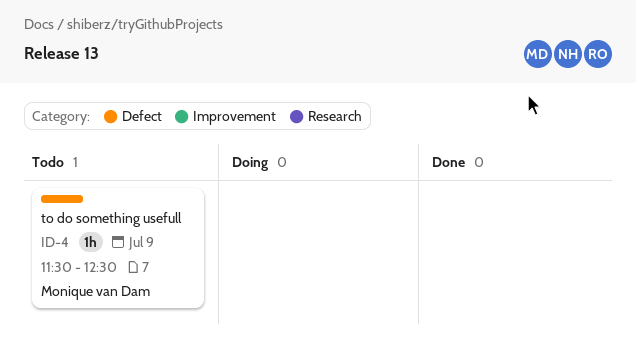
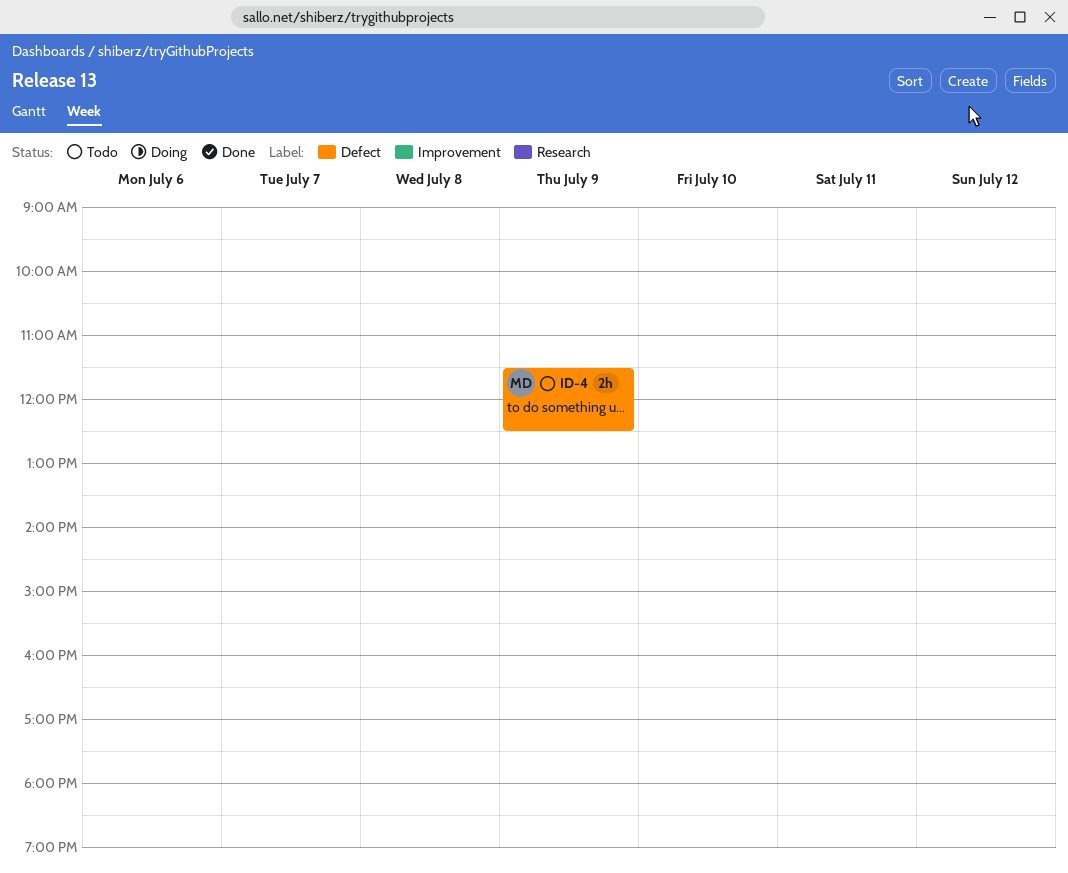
ID-4, estimate: 1h -> 2h

